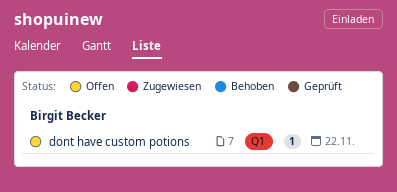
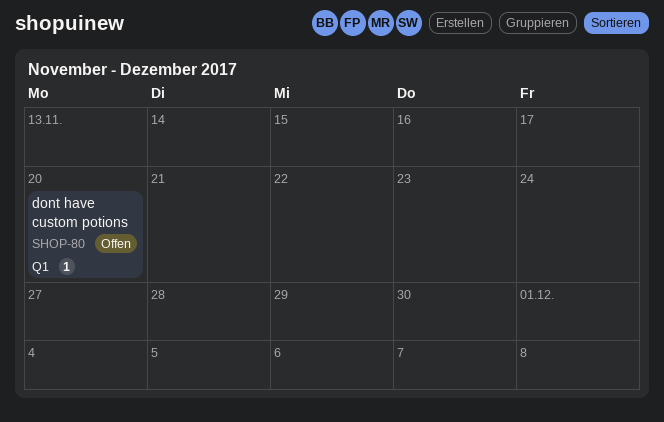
dont have custom potions, due: Nov 22 -> Nov 20

